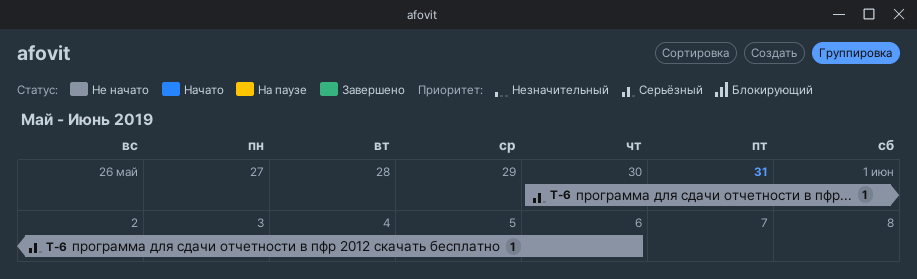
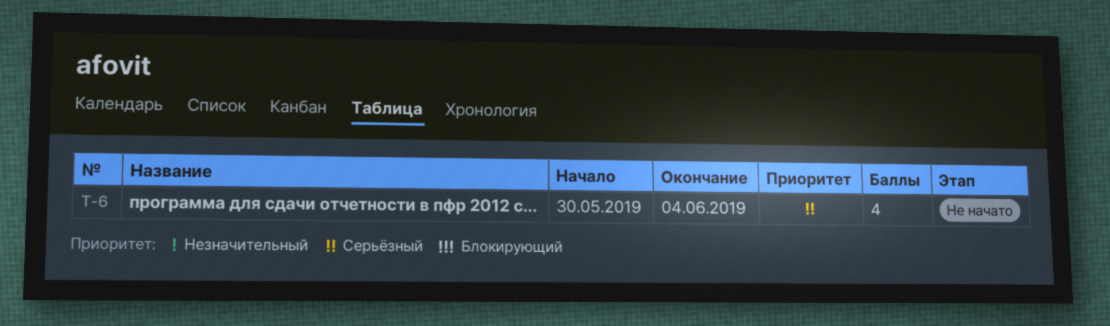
T-6, estimate: 1 -> 4
T-6, due: Jun 6 -> Jun 4

